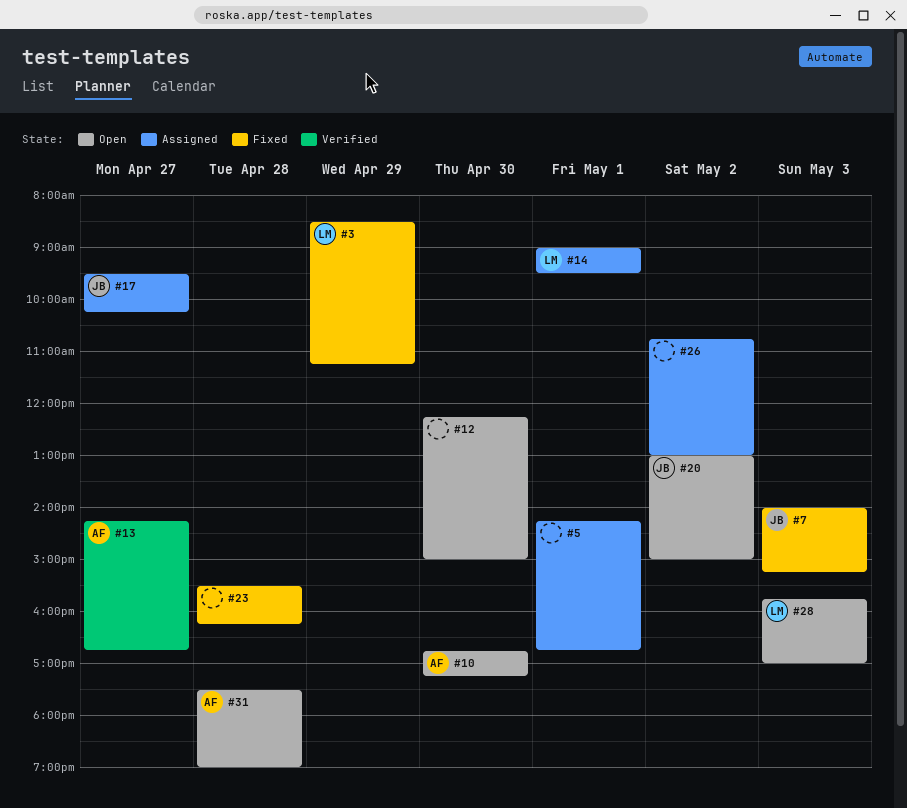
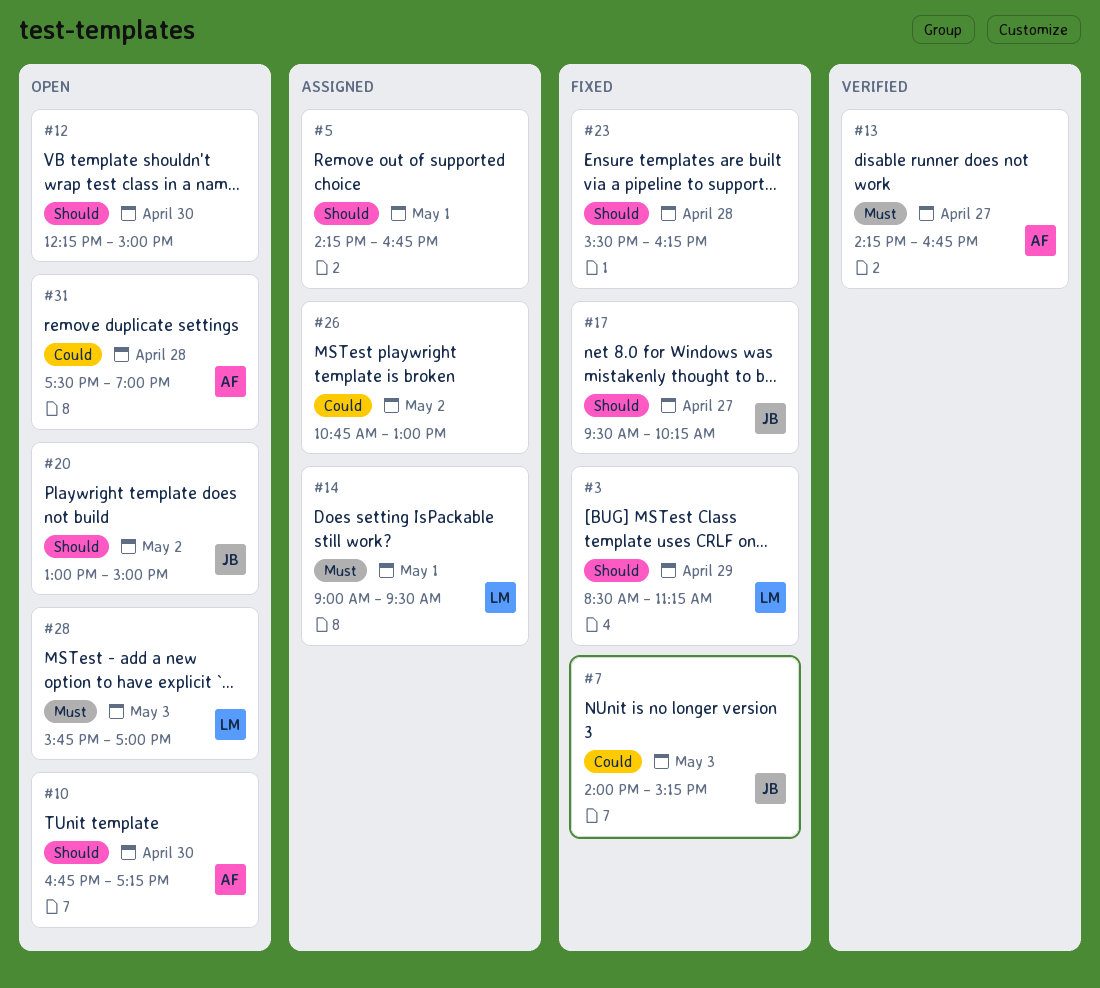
#17, status: Assigned -> Fixed

